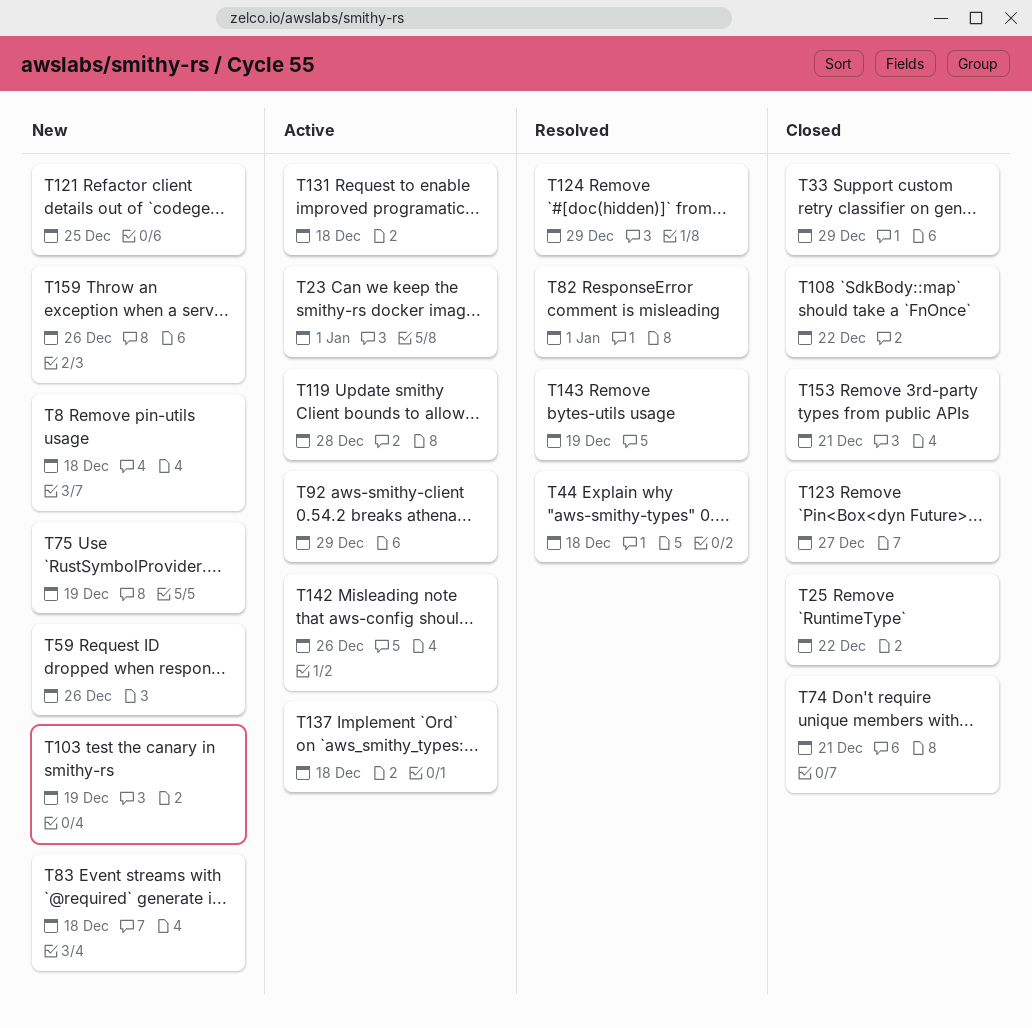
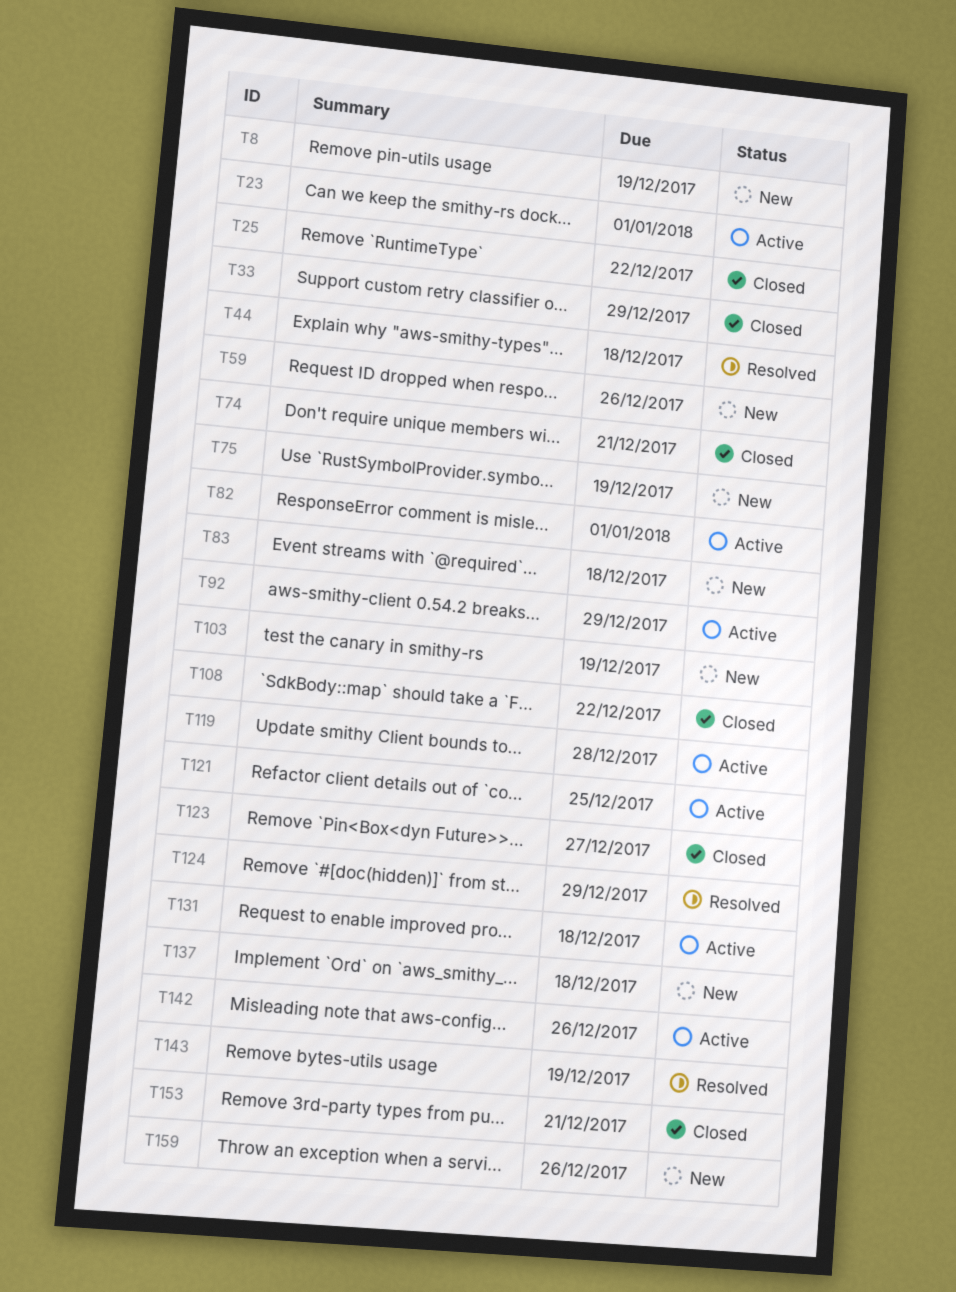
T8, due: Dec 18 -> Dec 19
T82, status: Resolved -> Active
T121, status: New -> Active
T137, status: Active -> New

